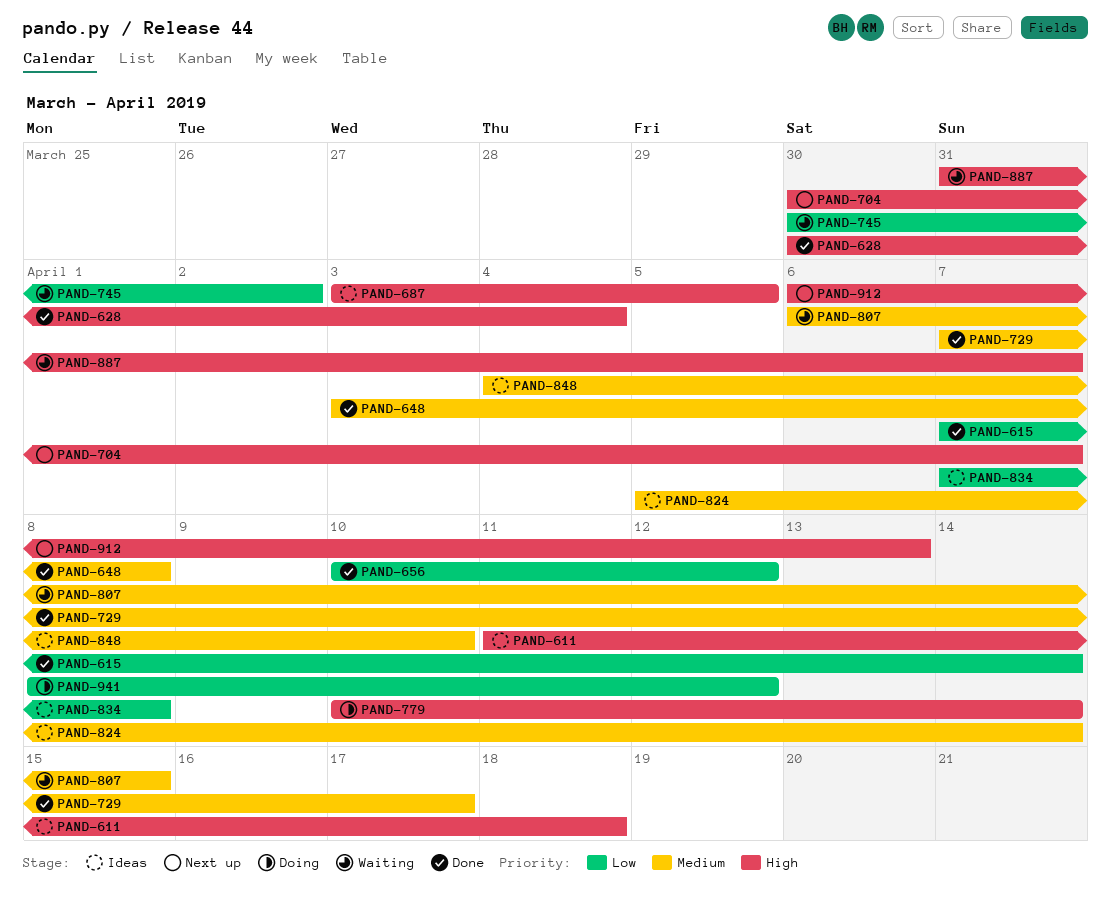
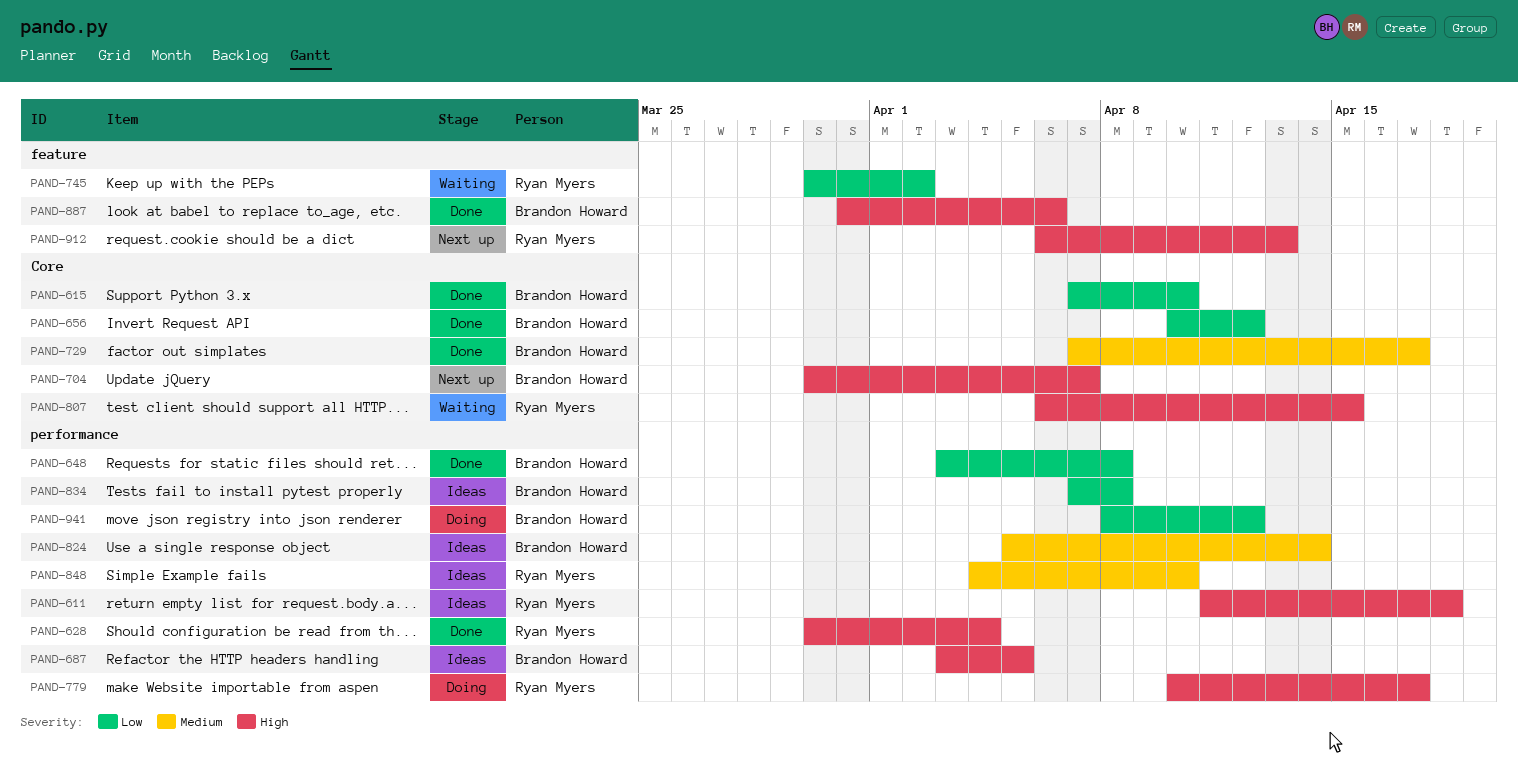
PAND-615, due: Apr 14 -> Apr 10
PAND-648, priority: Medium -> Low
PAND-779, due: Apr 14 -> Apr 17
PAND-807, priority: Medium -> High
PAND-887, status: Waiting -> Done
PAND-887, due: Apr 7 -> Apr 6

